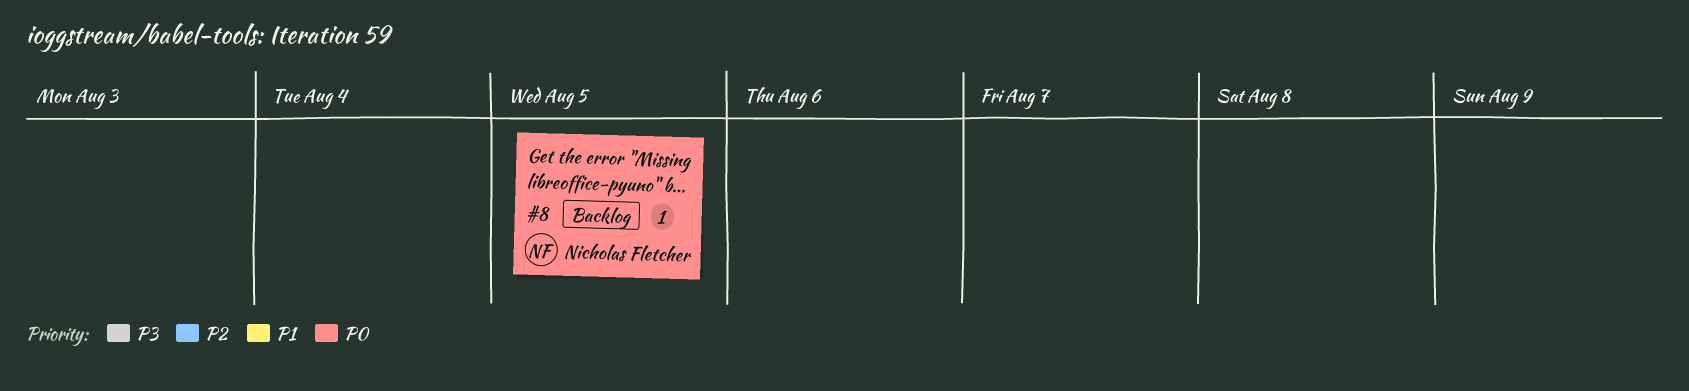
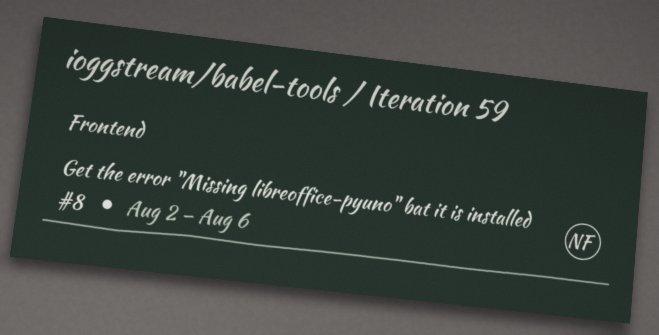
#8, due: Aug 5 -> Aug 6

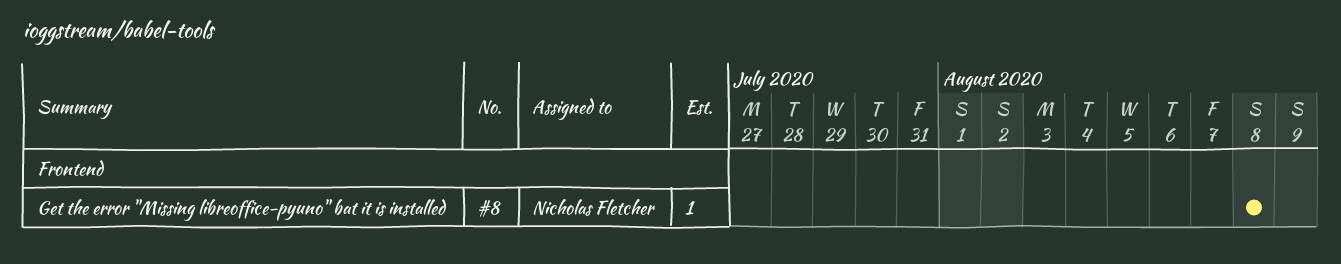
#8, start: Aug 2 -> Aug 8
#8, due: Aug 6 -> Aug 8

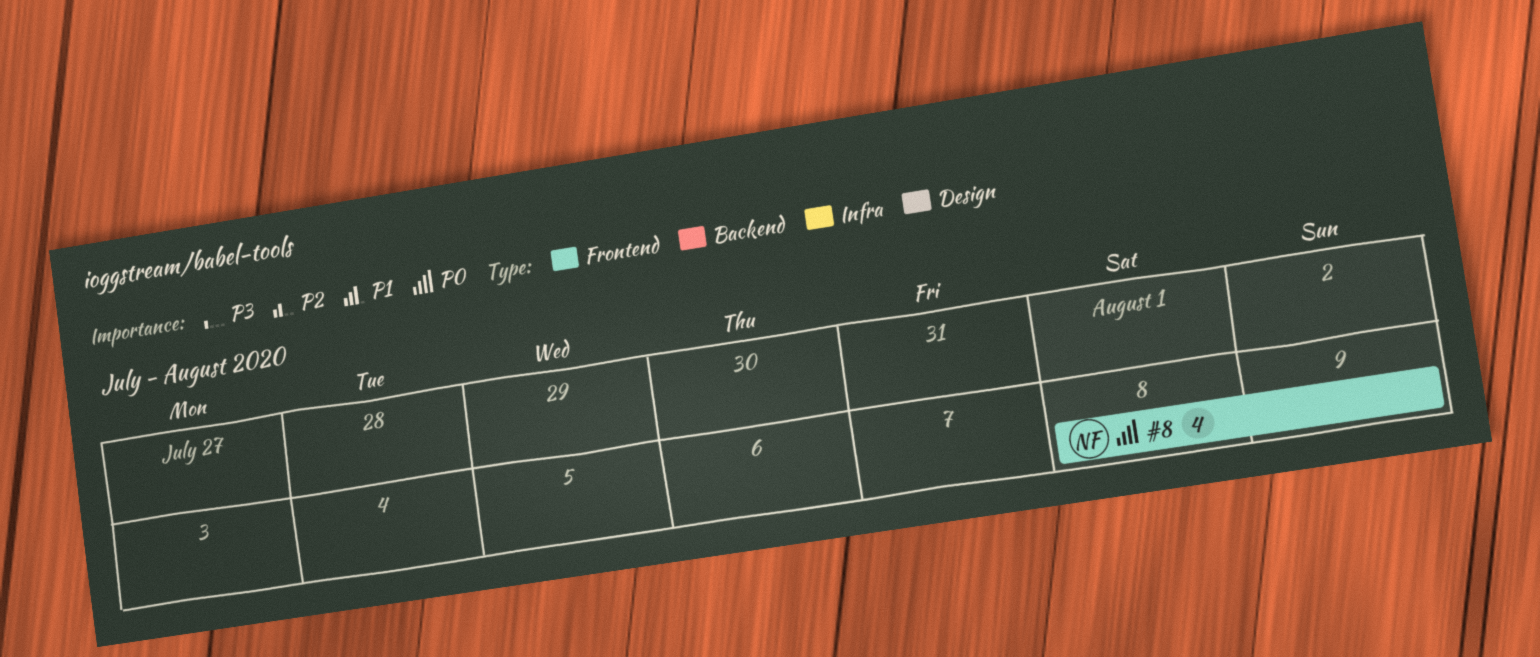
#8, estimate: 1 -> 4
#8, due: Aug 8 -> Aug 9

